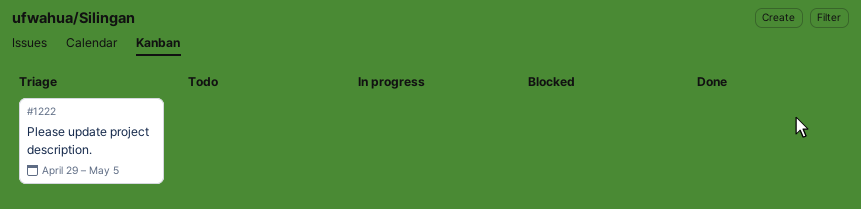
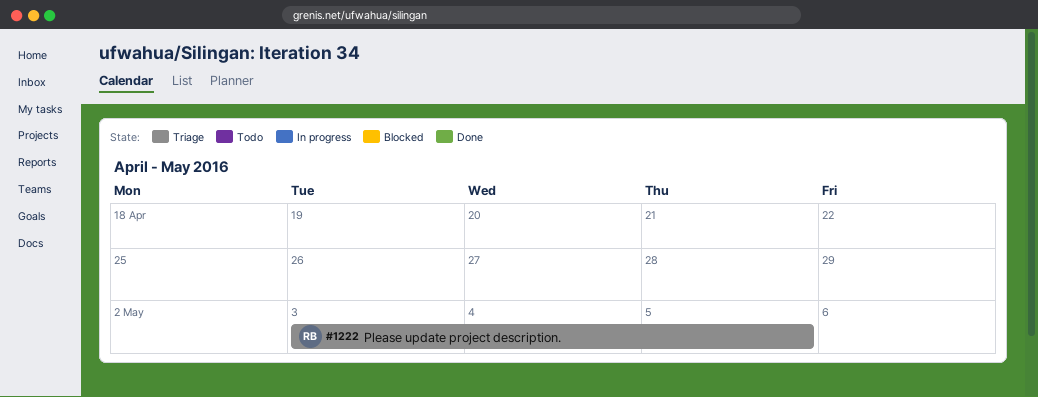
#1222, start: Apr 29 -> May 3

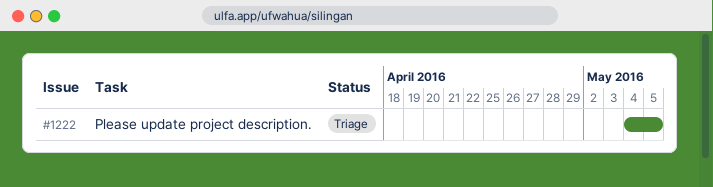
#1222, start: May 3 -> May 4

